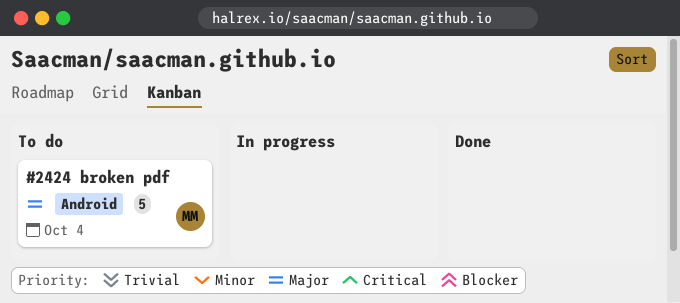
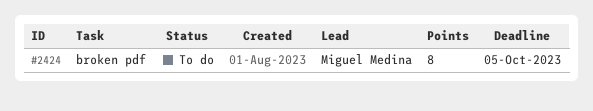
#2424, estimate: 5 -> 8
#2424, due: Oct 4 -> Oct 5

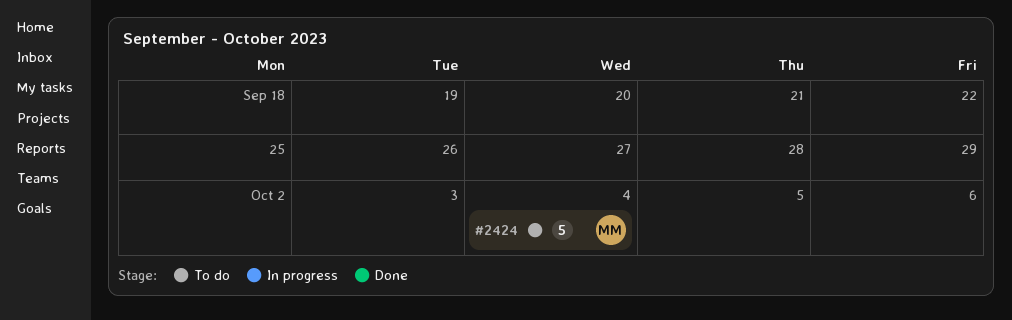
#2424, estimate: 8 -> 5
#2424, due: Oct 5 -> Oct 4

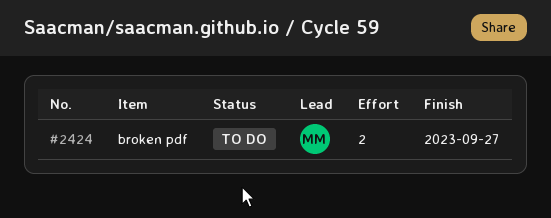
#2424, estimate: 5 -> 2
#2424, due: Oct 4 -> Sep 27

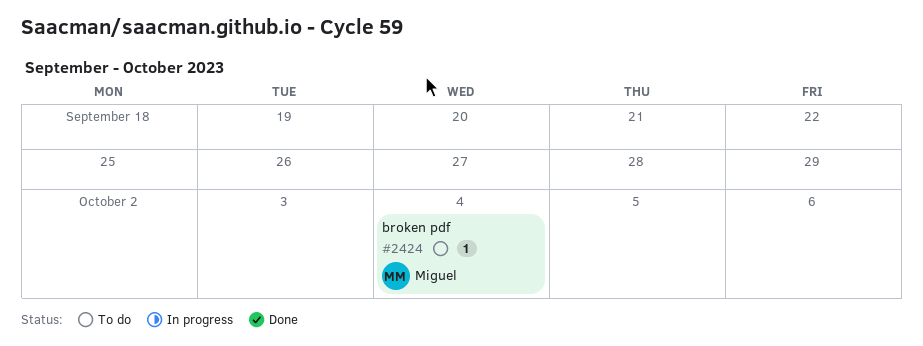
#2424, estimate: 2 -> 1
#2424, due: Sep 27 -> Oct 4

